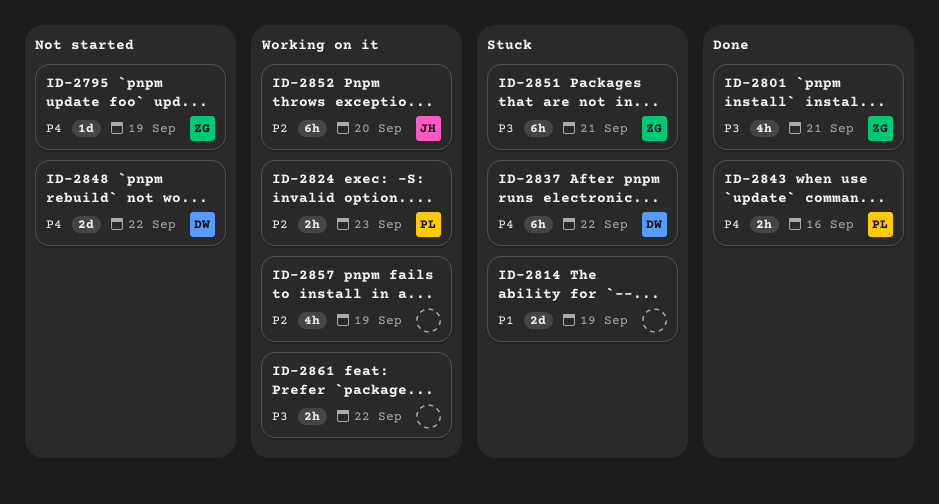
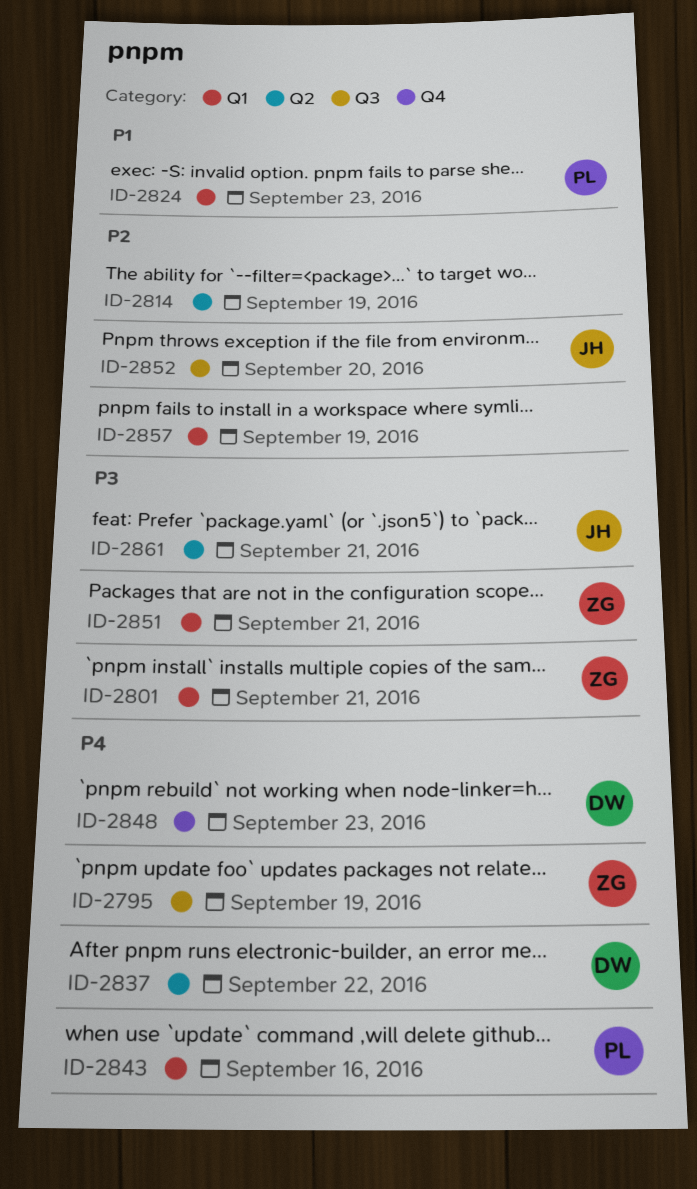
ID-2814, priority: P1 -> P2
ID-2824, priority: P2 -> P1
ID-2848, due: Sep 22 -> Sep 23
ID-2861, owner: none -> JH
ID-2861, due: Sep 22 -> Sep 21

